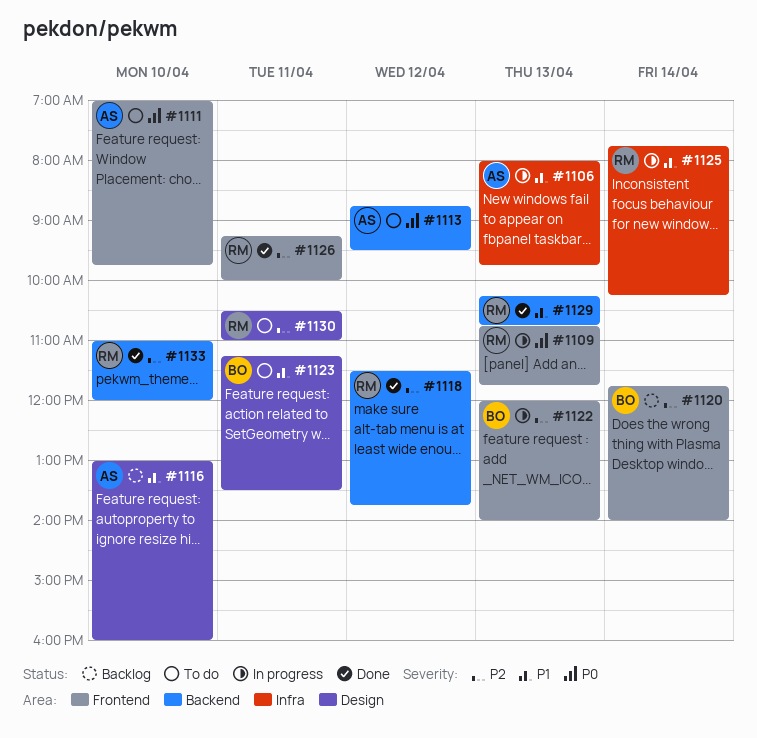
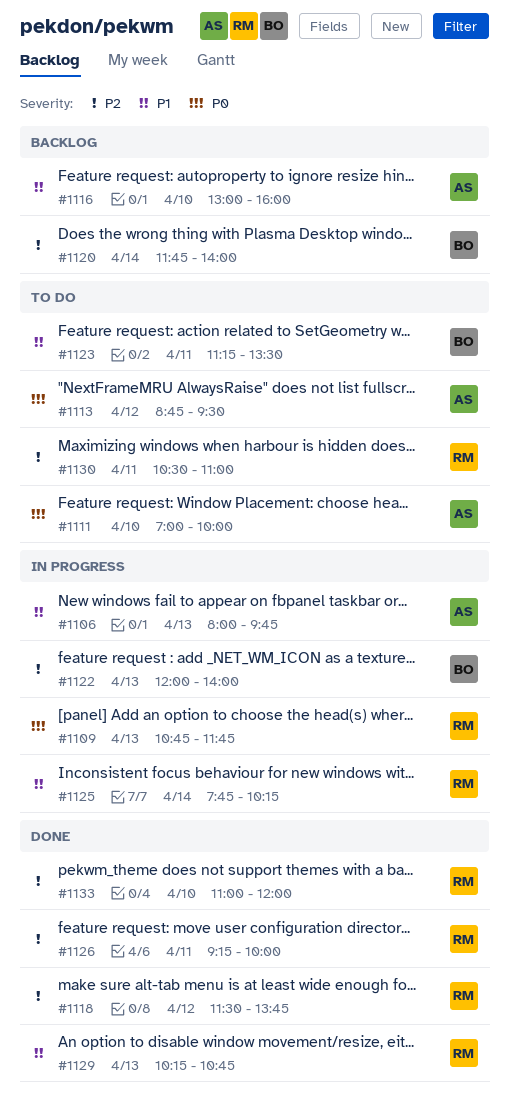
#1111, ends: 09:45 -> 10:00

